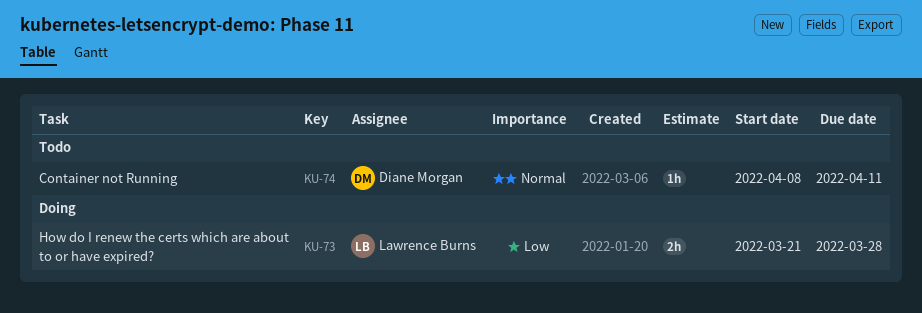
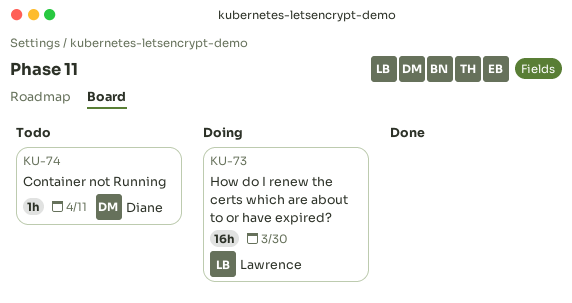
KU-73, estimate: 2h -> 16h
KU-73, due: Mar 28 -> Mar 30

